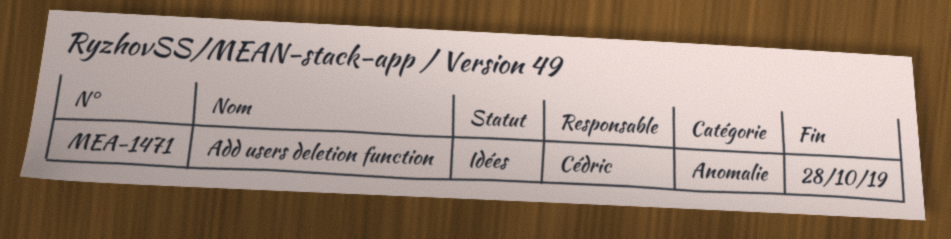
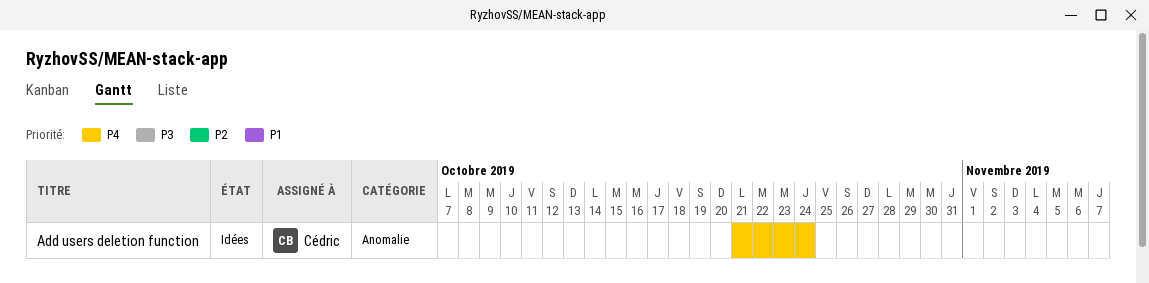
Add users deletion function, due: Oct 28 -> Oct 24

